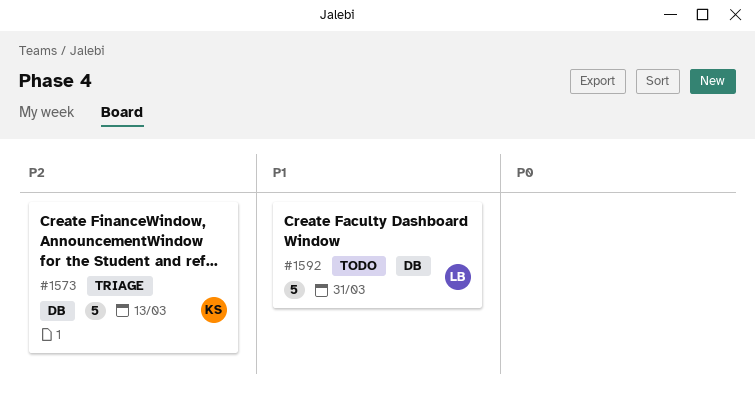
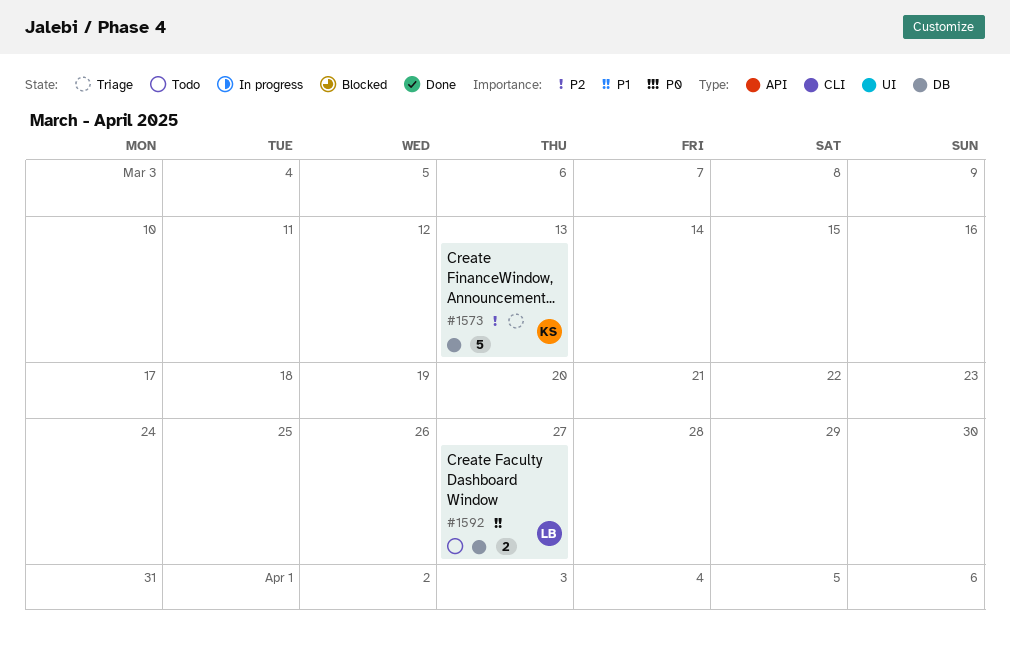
#1592, estimate: 5 -> 2
#1592, due: Mar 31 -> Mar 27

